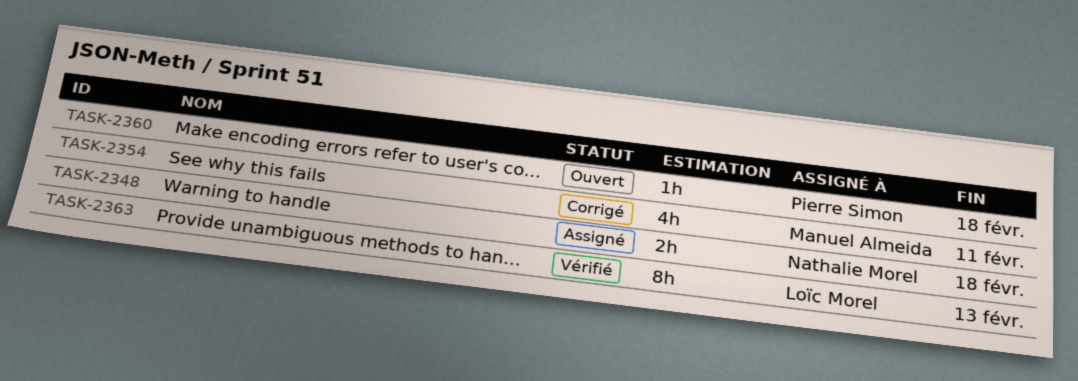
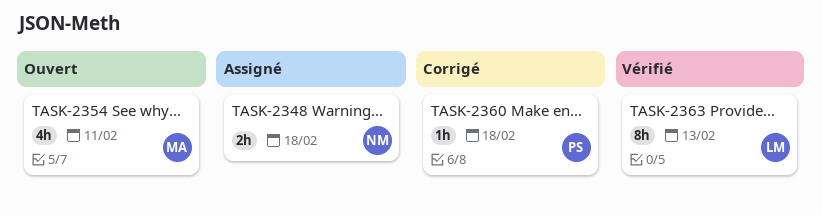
TASK-2354, status: Corrigé -> Ouvert
TASK-2360, status: Ouvert -> Corrigé

